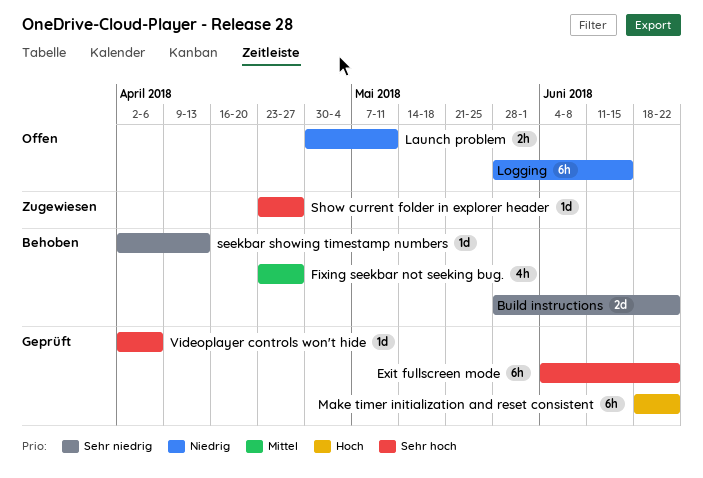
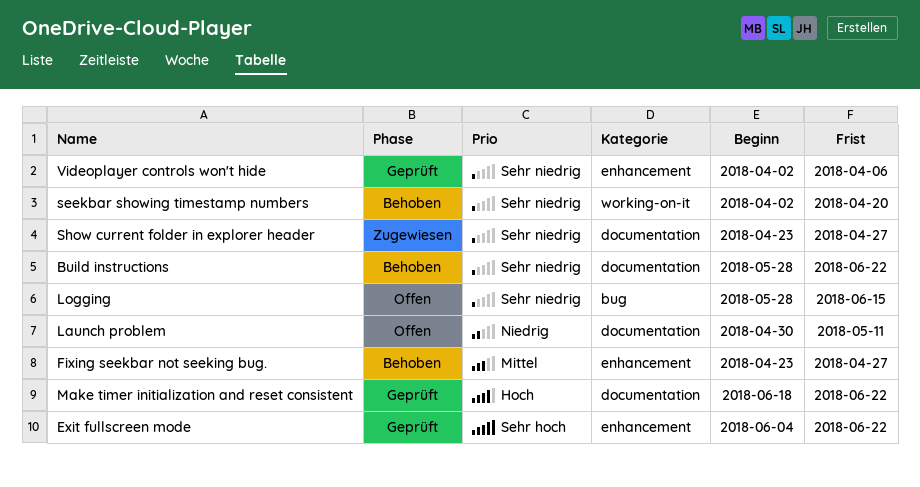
Logging, priority: Niedrig -> Sehr niedrig
seekbar showing timestamp numbers, due: Apr 13 -> Apr 20
Show current folder in explorer header, priority: Sehr hoch -> Sehr niedrig
Videoplayer controls won't hide, priority: Sehr hoch -> Sehr niedrig

